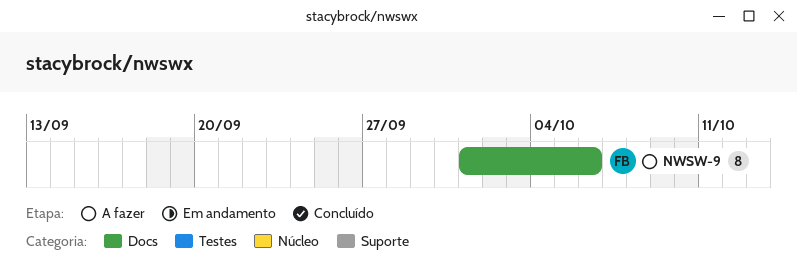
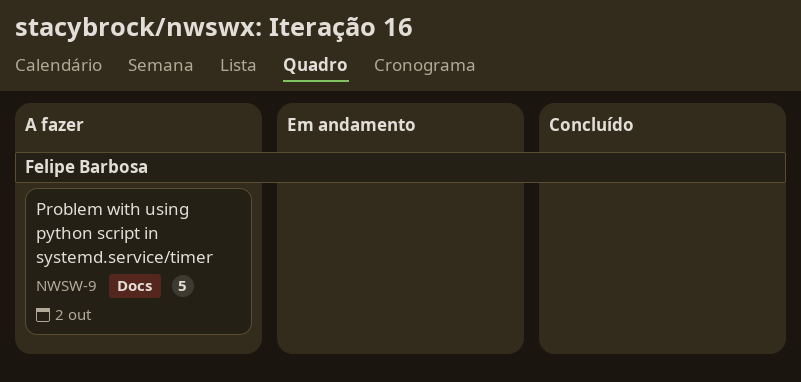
NWSW-9, estimate: 8 -> 5
NWSW-9, due: Oct 6 -> Oct 2

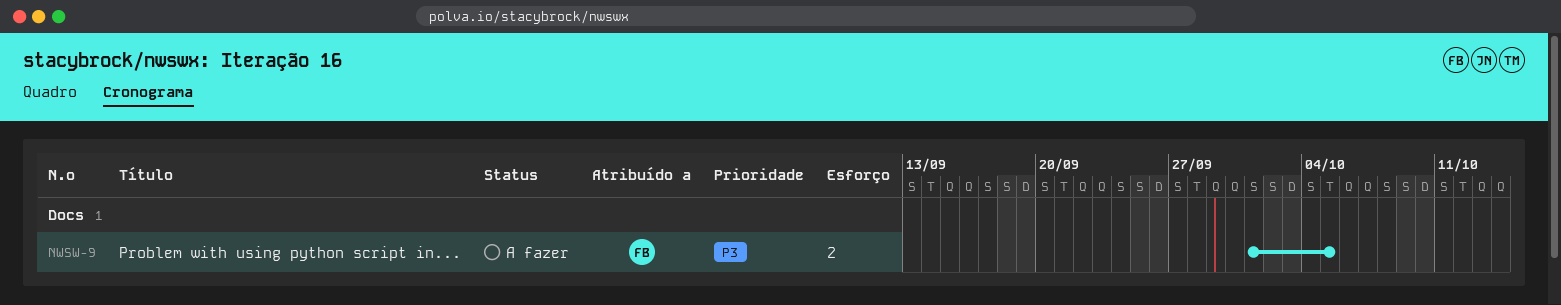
NWSW-9, estimate: 5 -> 2
NWSW-9, due: Oct 2 -> Oct 5

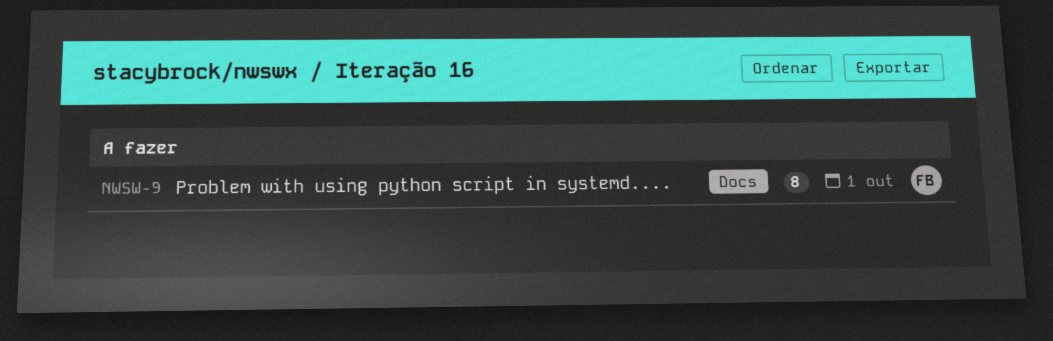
NWSW-9, estimate: 2 -> 8
NWSW-9, due: Oct 5 -> Oct 1

